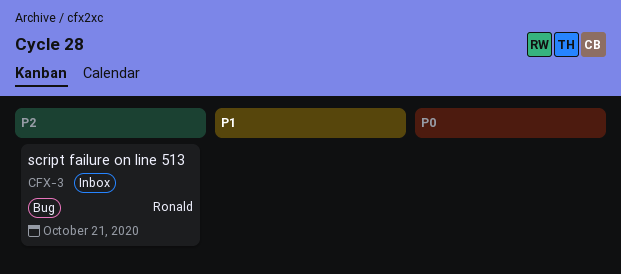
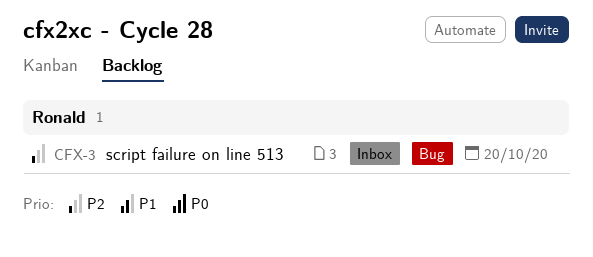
CFX-3, due: Oct 21 -> Oct 20

